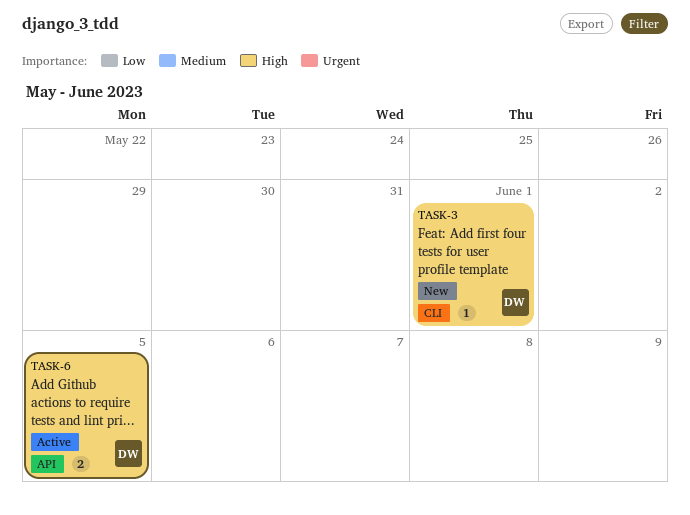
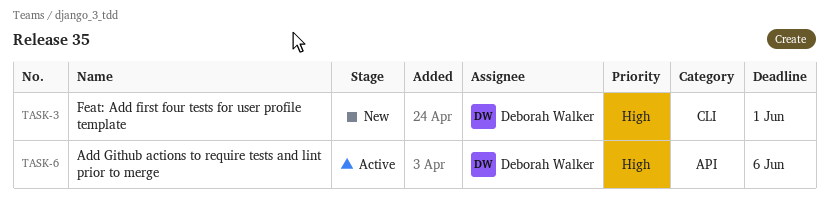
TASK-6, due: Jun 5 -> Jun 6

